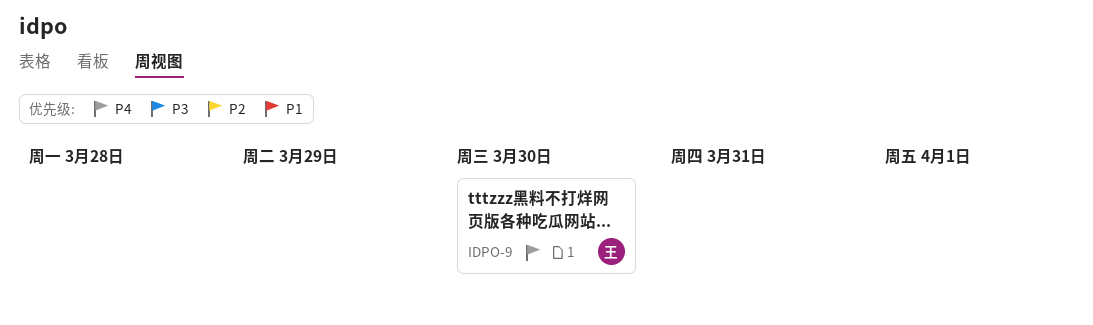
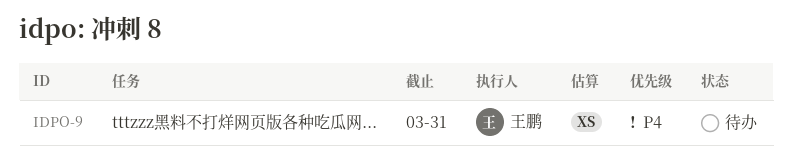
IDPO-9, due: Mar 30 -> Mar 31

